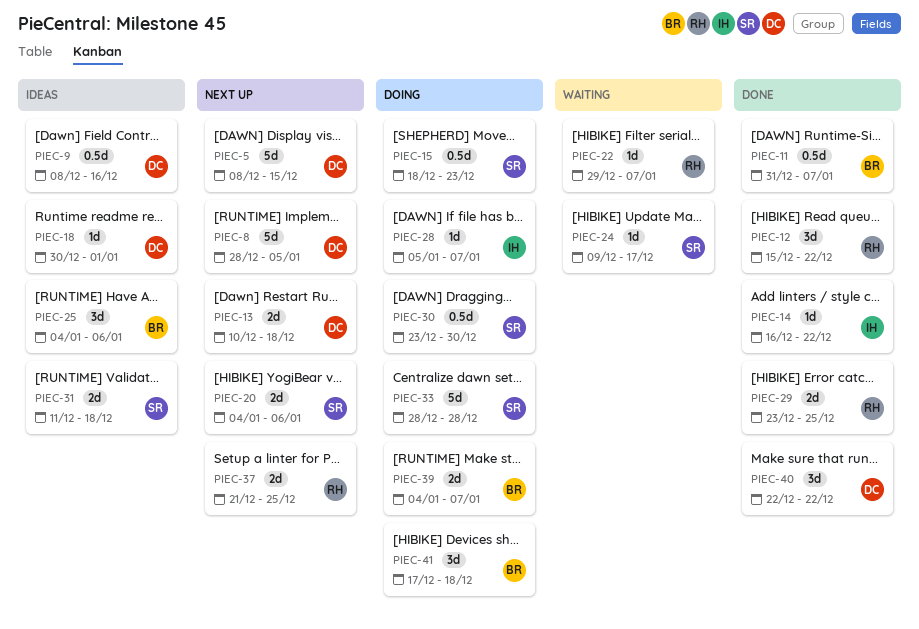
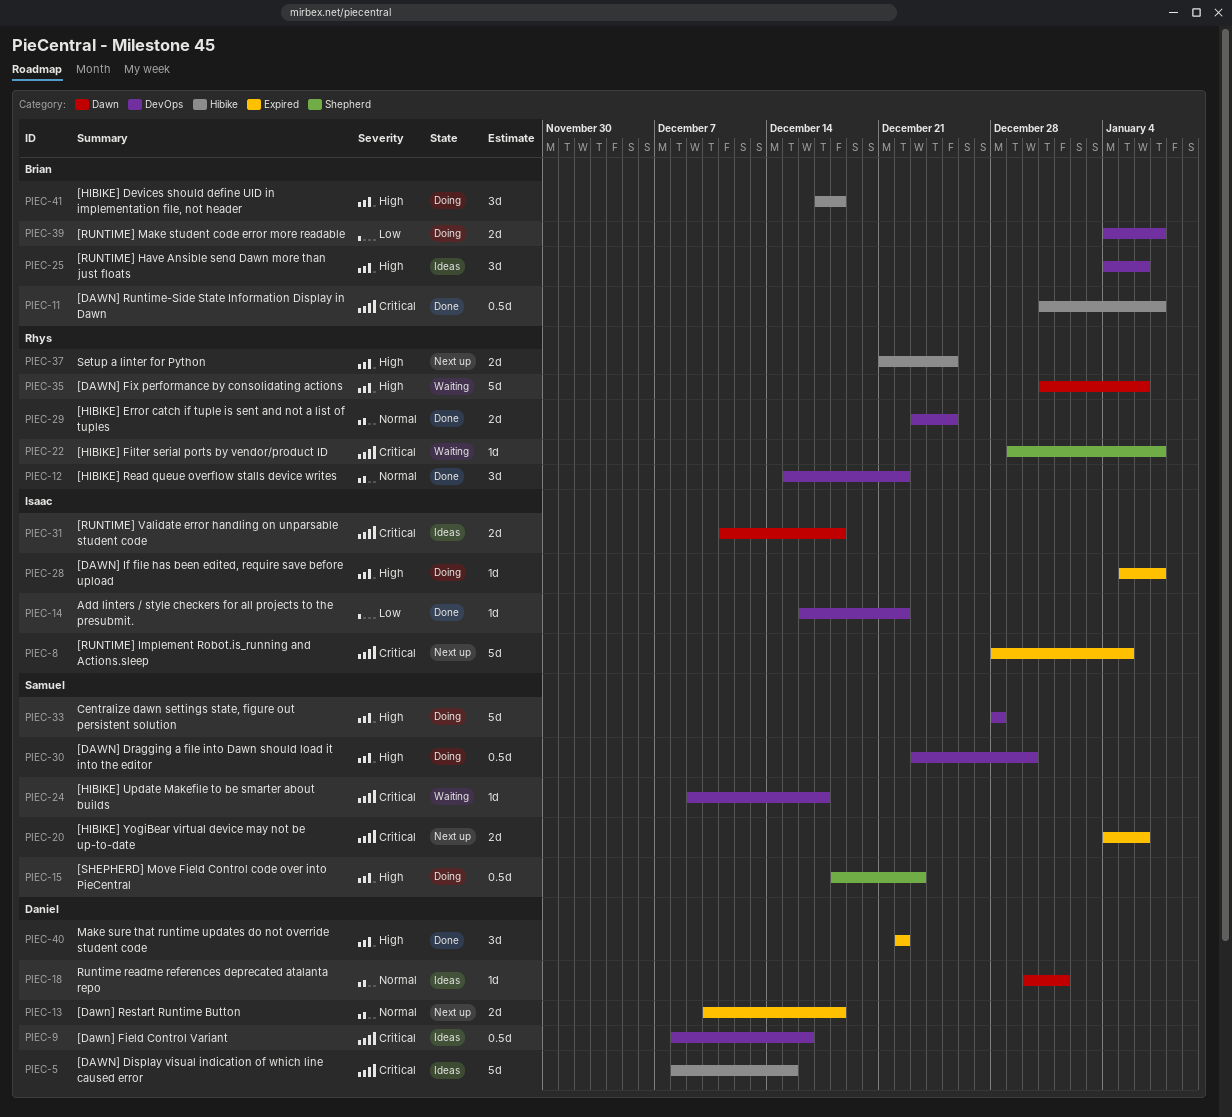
PIEC-5, status: Next up -> Ideas
PIEC-8, owner: Daniel -> Isaac
PIEC-31, owner: Samuel -> Isaac
PIEC-35: none -> present

